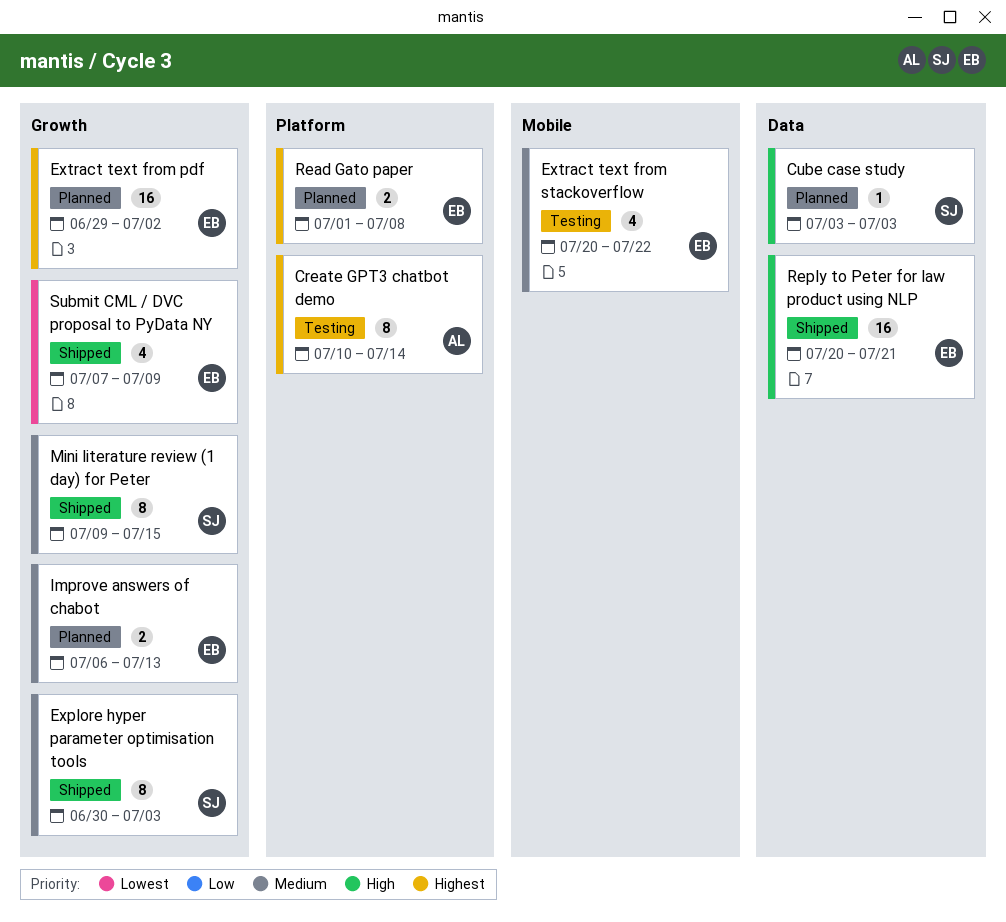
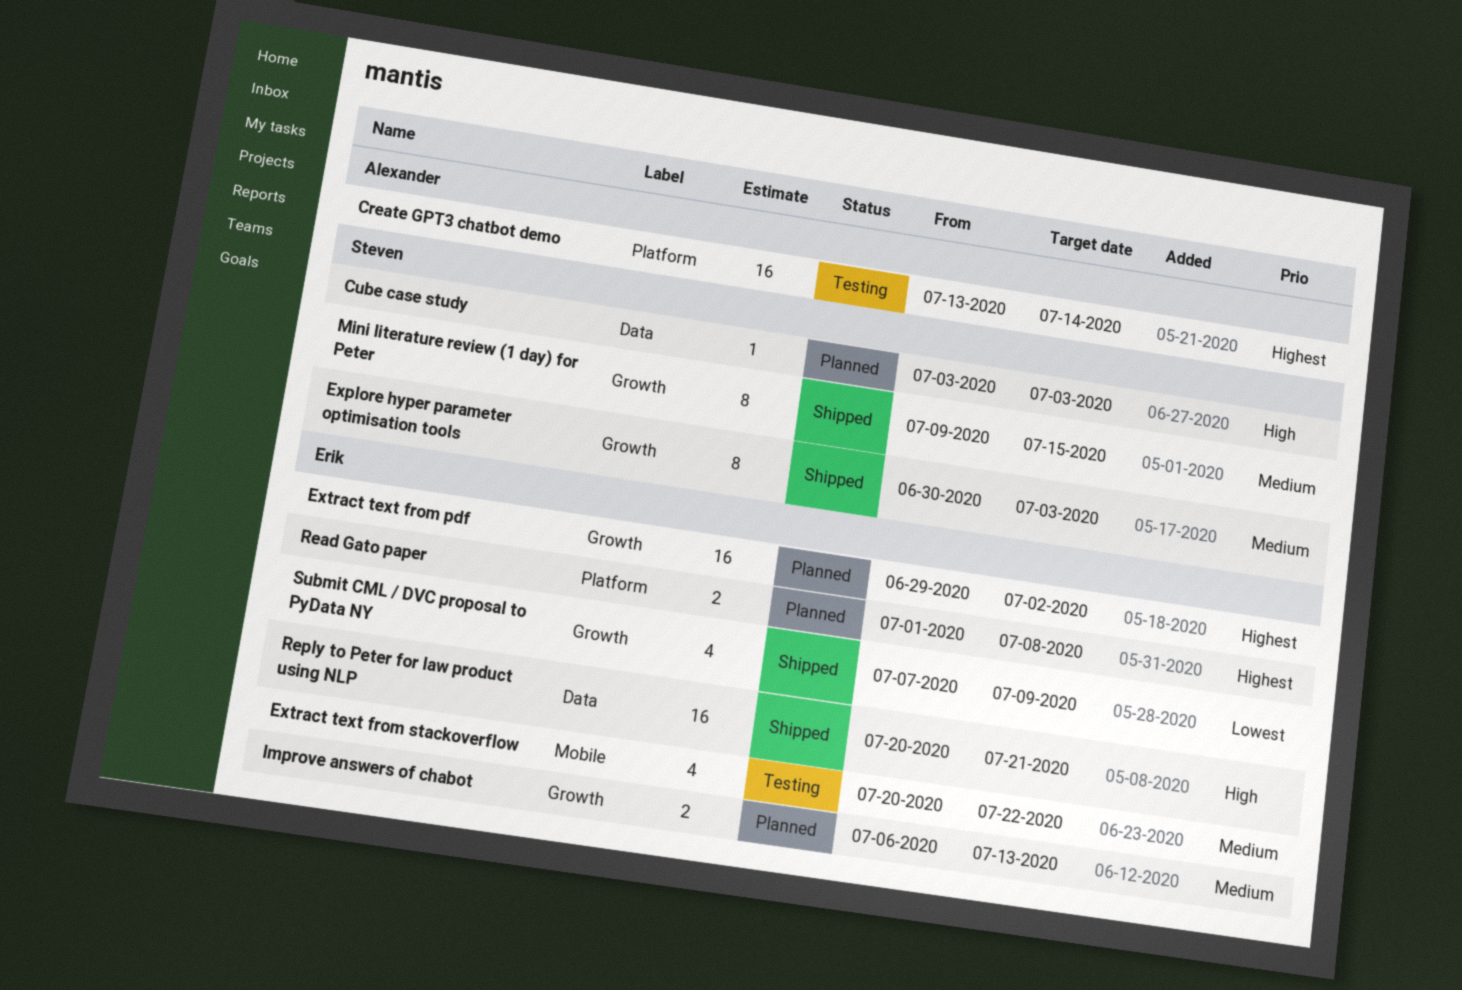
Create GPT3 chatbot demo, estimate: 8 -> 16
Create GPT3 chatbot demo, start: Jul 10 -> Jul 13

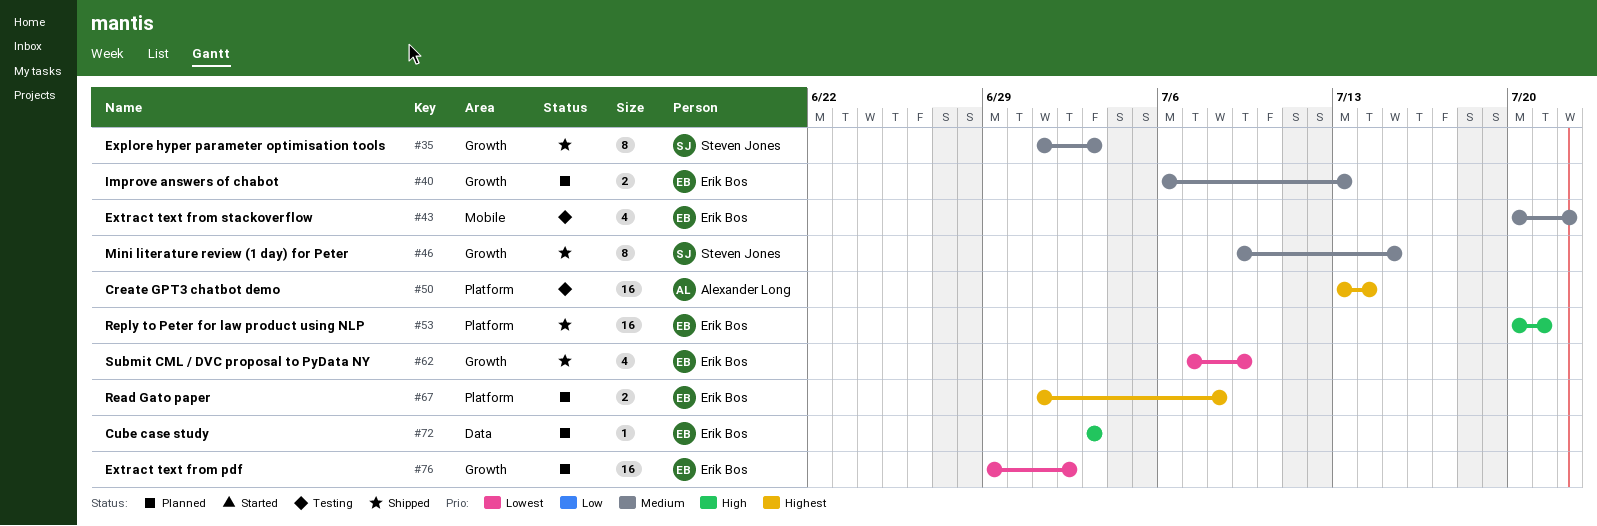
Cube case study, owner: Steven Jones -> Erik Bos
Explore hyper parameter optimisation tools, start: Jun 30 -> Jul 1
Extract text from pdf, priority: Highest -> Lowest
Reply to Peter for law product using NLP, label: Data -> Platform

